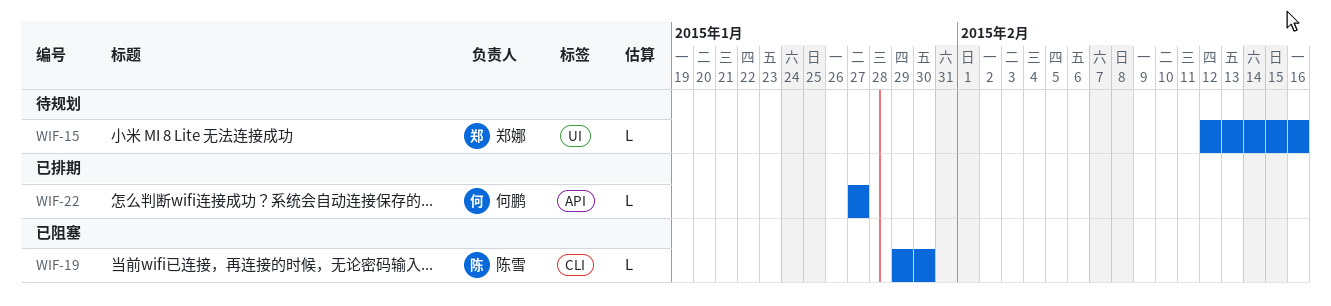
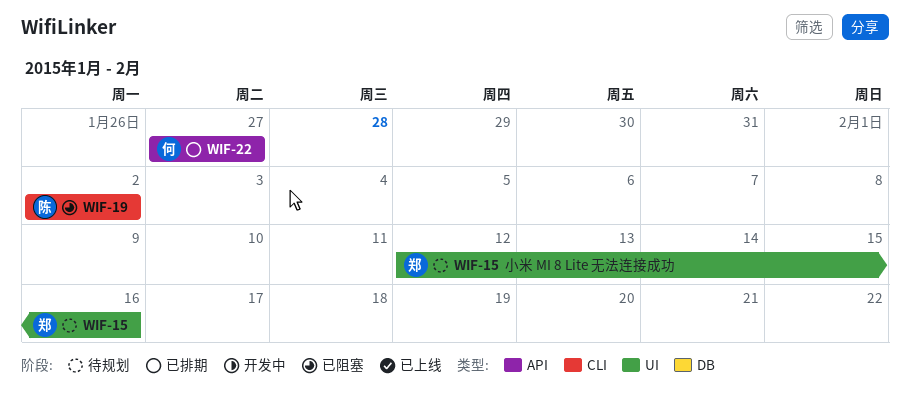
WIF-19, start: Jan 29 -> Feb 2
WIF-19, due: Jan 30 -> Feb 2

